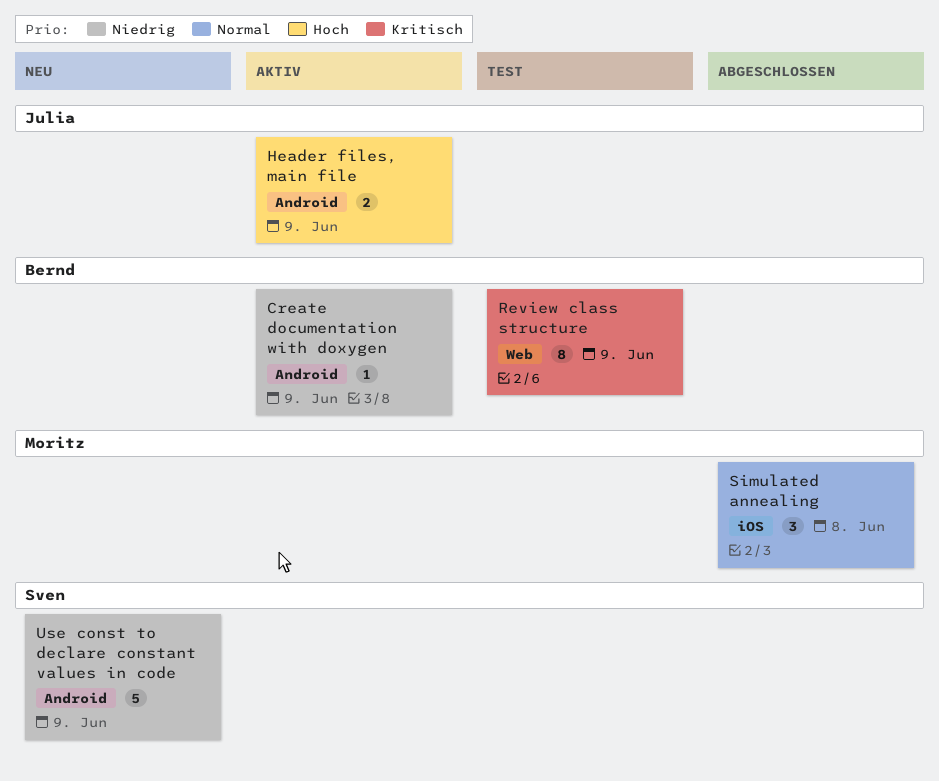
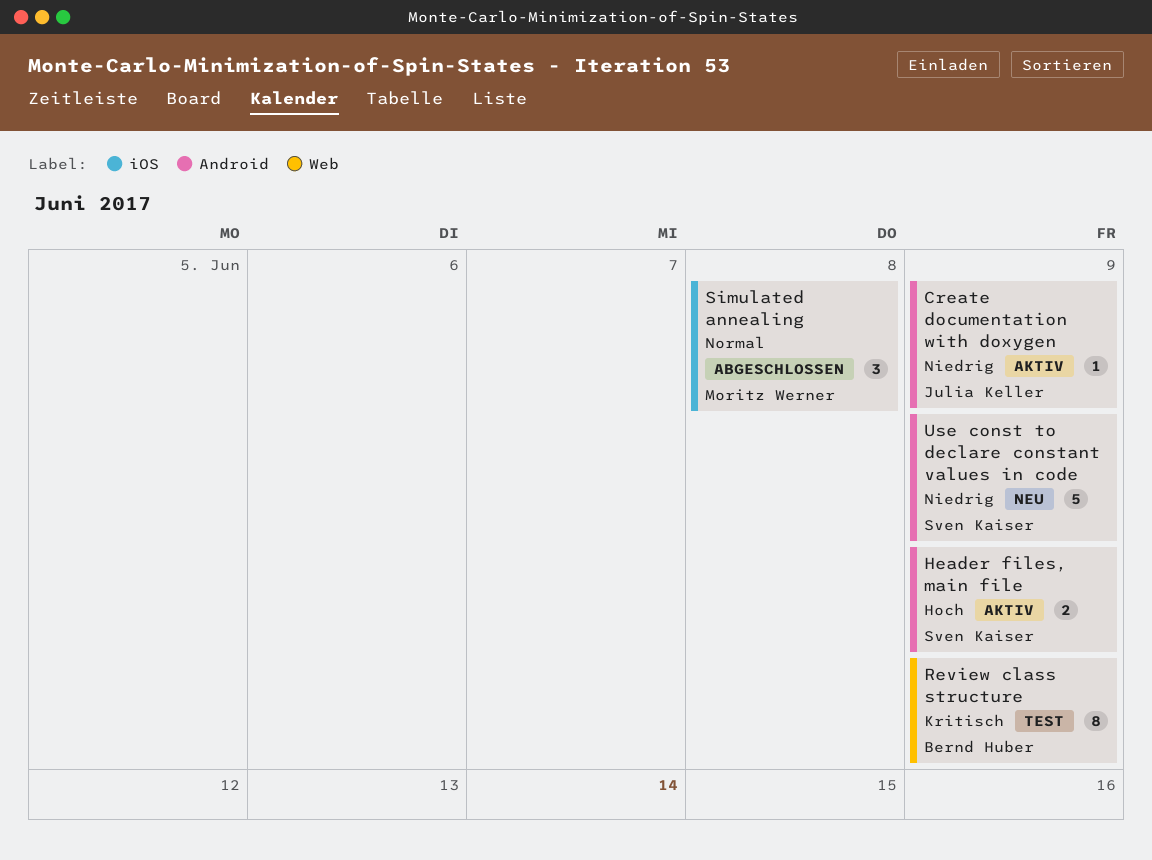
Create documentation with doxygen, owner: Bernd Huber -> Julia Keller
Header files, main file, owner: Julia Keller -> Sven Kaiser

